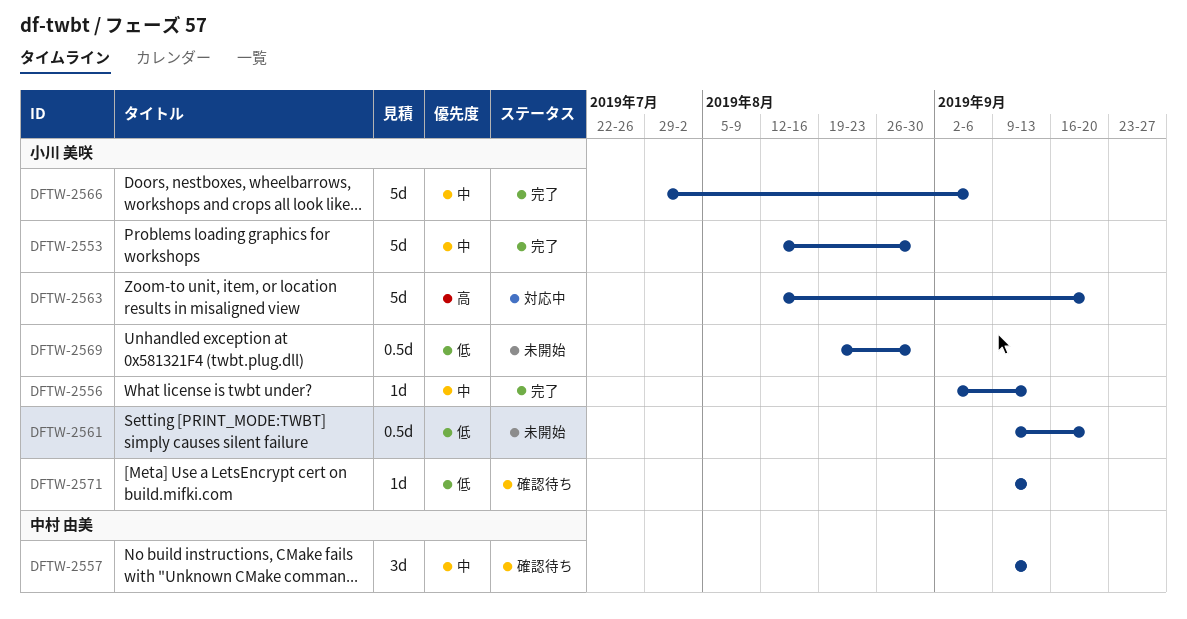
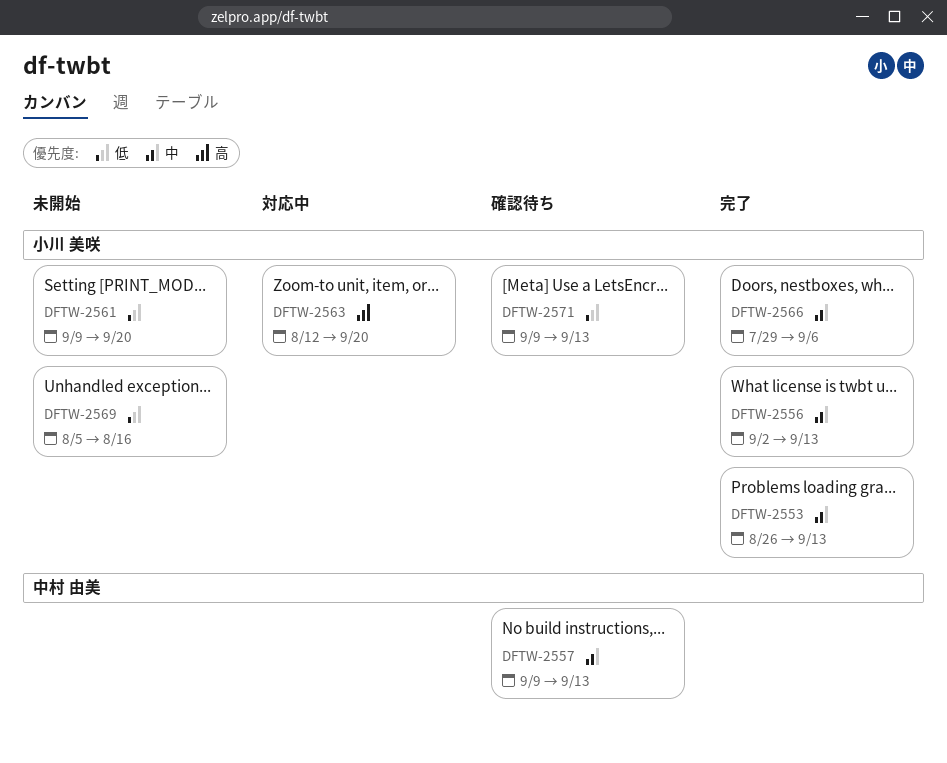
DFTW-2553, start: Aug 12 -> Aug 26
DFTW-2553, due: Aug 30 -> Sep 13
DFTW-2569, start: Aug 19 -> Aug 5
DFTW-2569, due: Aug 30 -> Aug 16

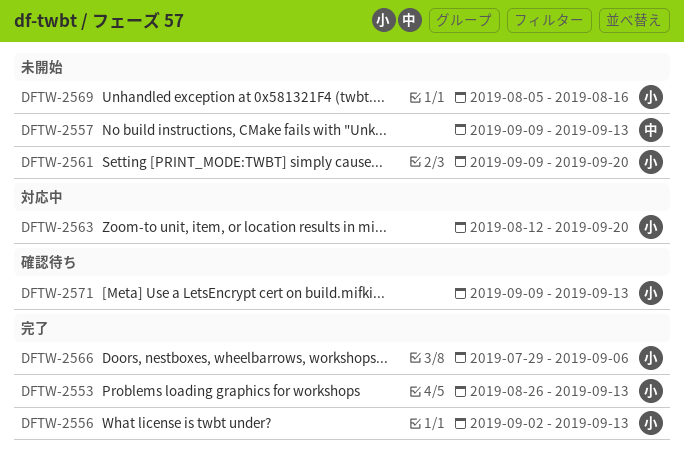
DFTW-2557, status: 確認待ち -> 未開始

